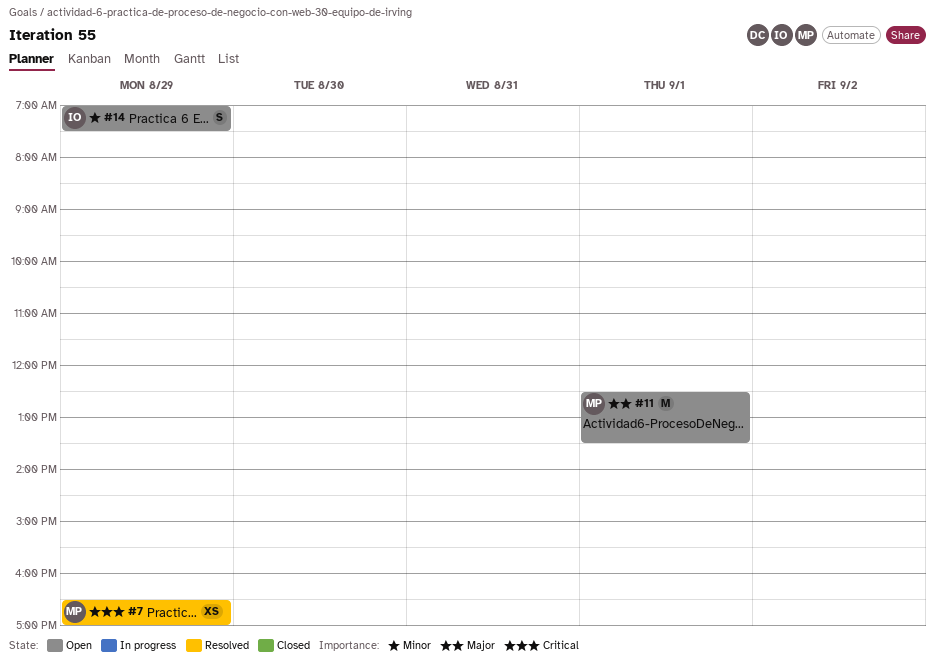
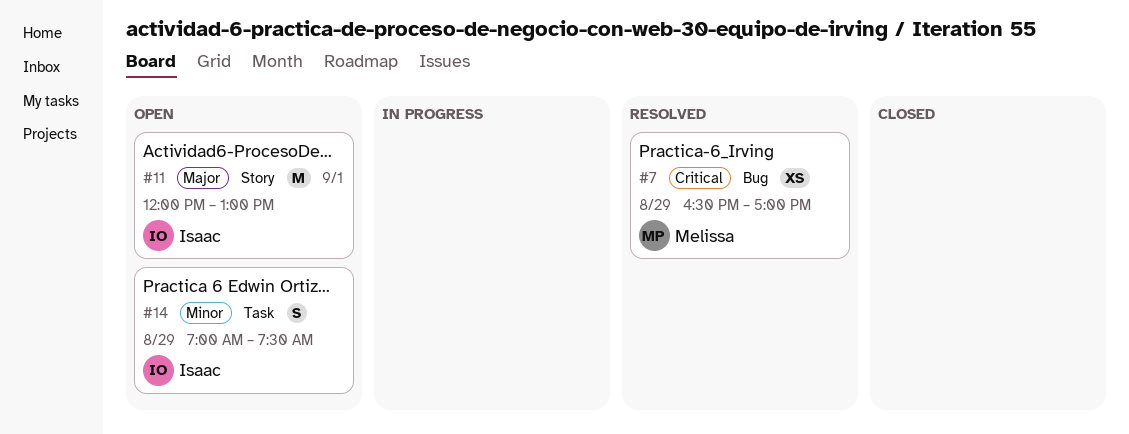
#11, owner: Melissa -> Isaac
#11, begins: 12:30 -> 12:00
#11, ends: 13:30 -> 13:00

